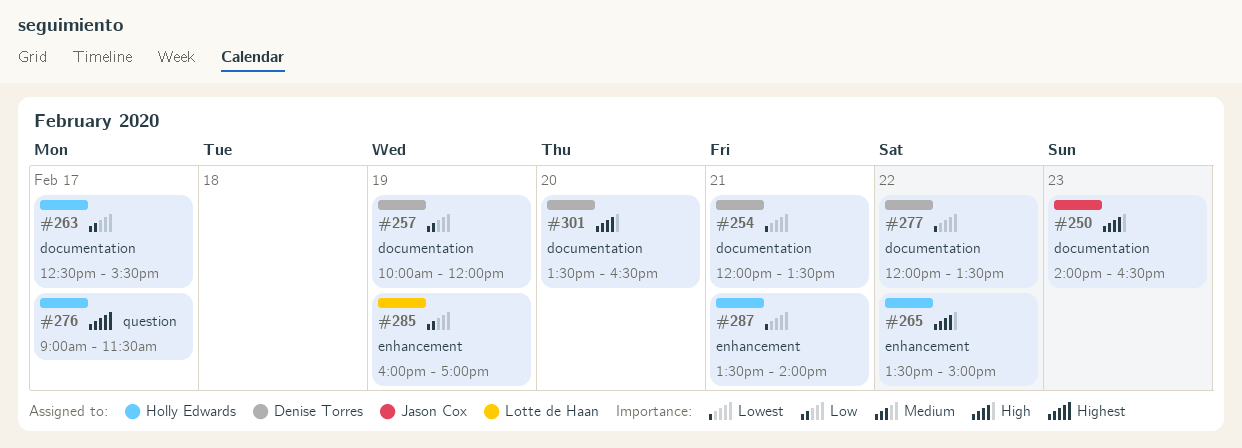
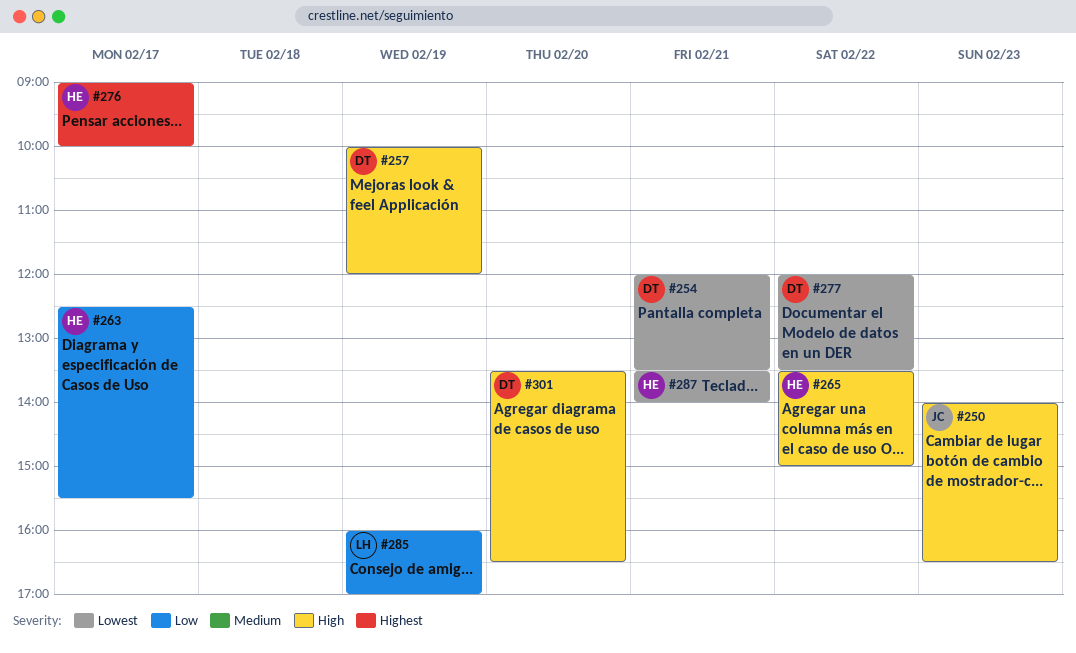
#257, priority: Low -> High
#276, ends: 11:30 -> 10:00

